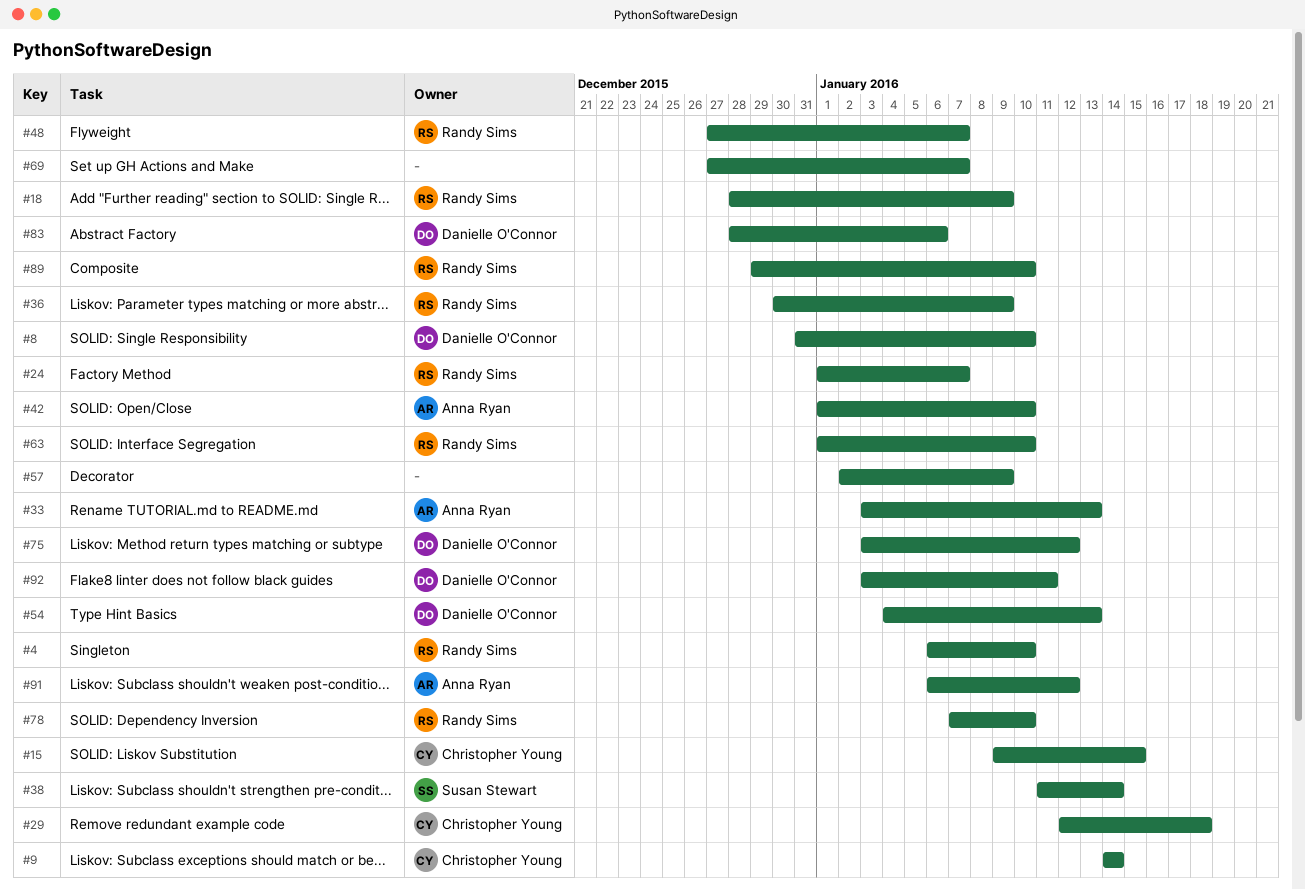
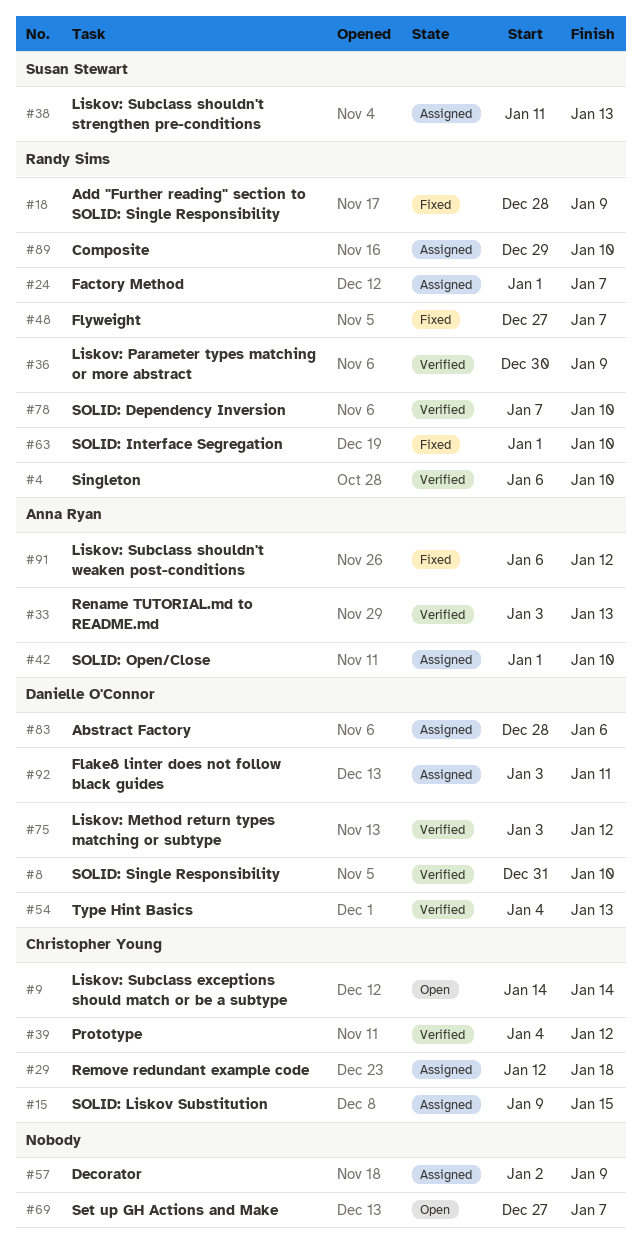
#38, due: Jan 14 -> Jan 13
#39: none -> present

